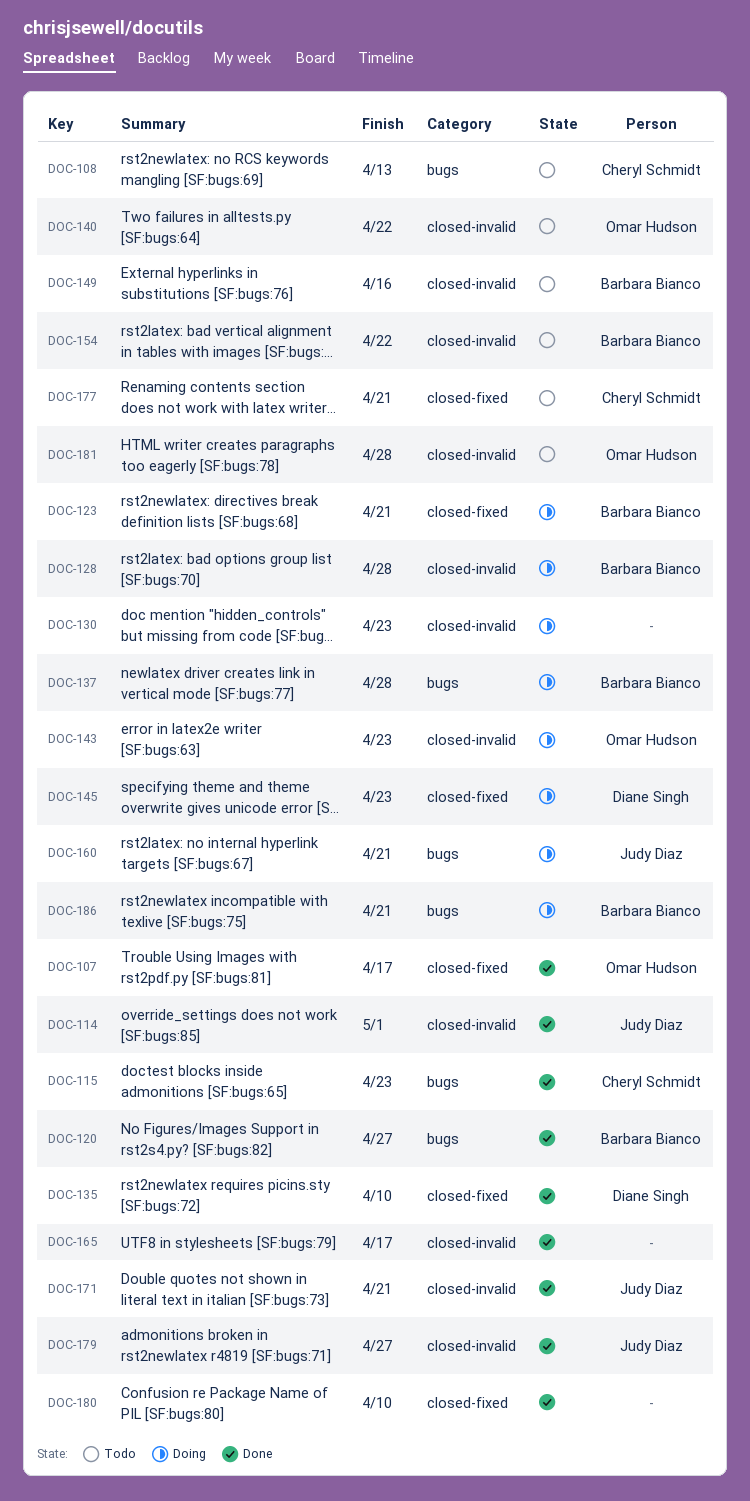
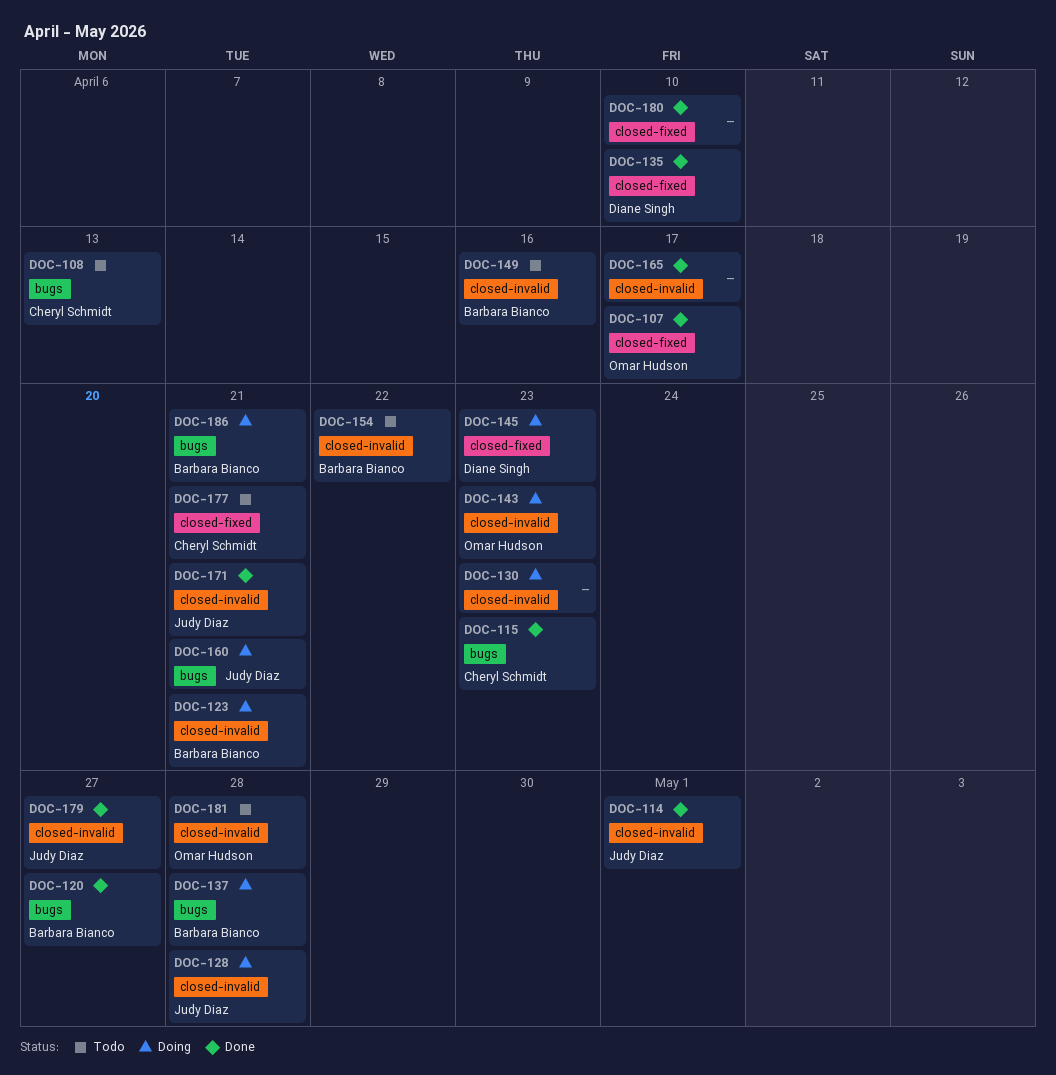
DOC-123, label: closed-fixed -> closed-invalid
DOC-128, owner: Barbara Bianco -> Judy Diaz
DOC-140: present -> none

